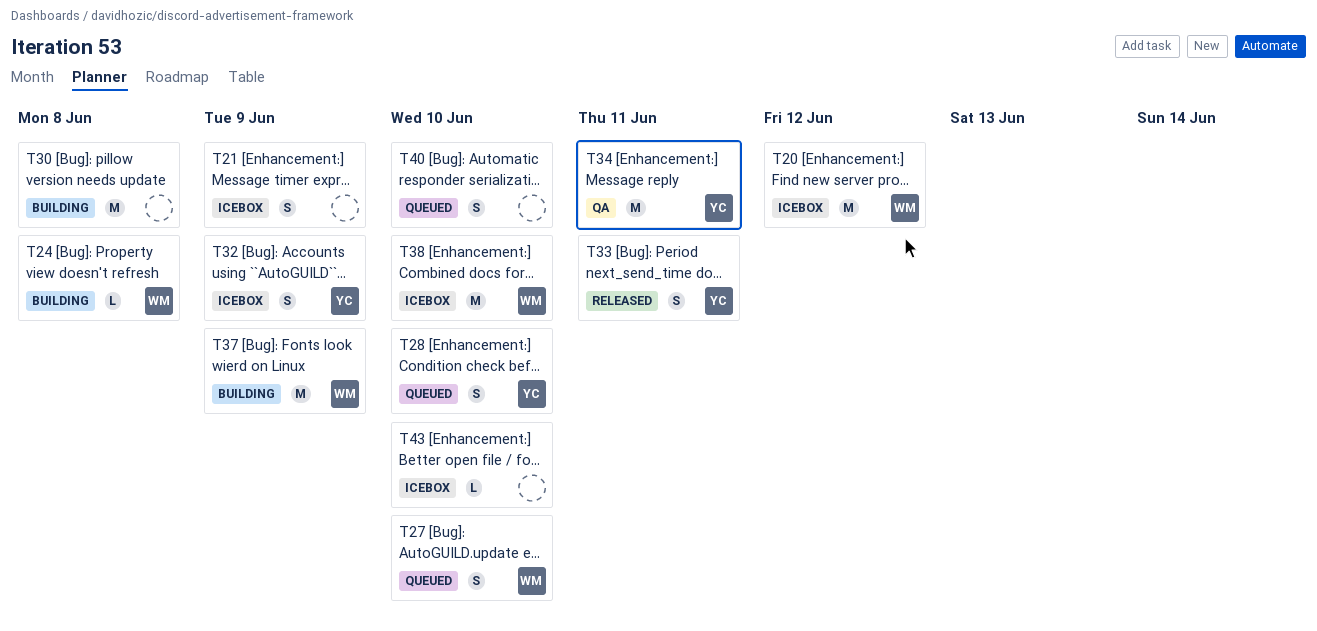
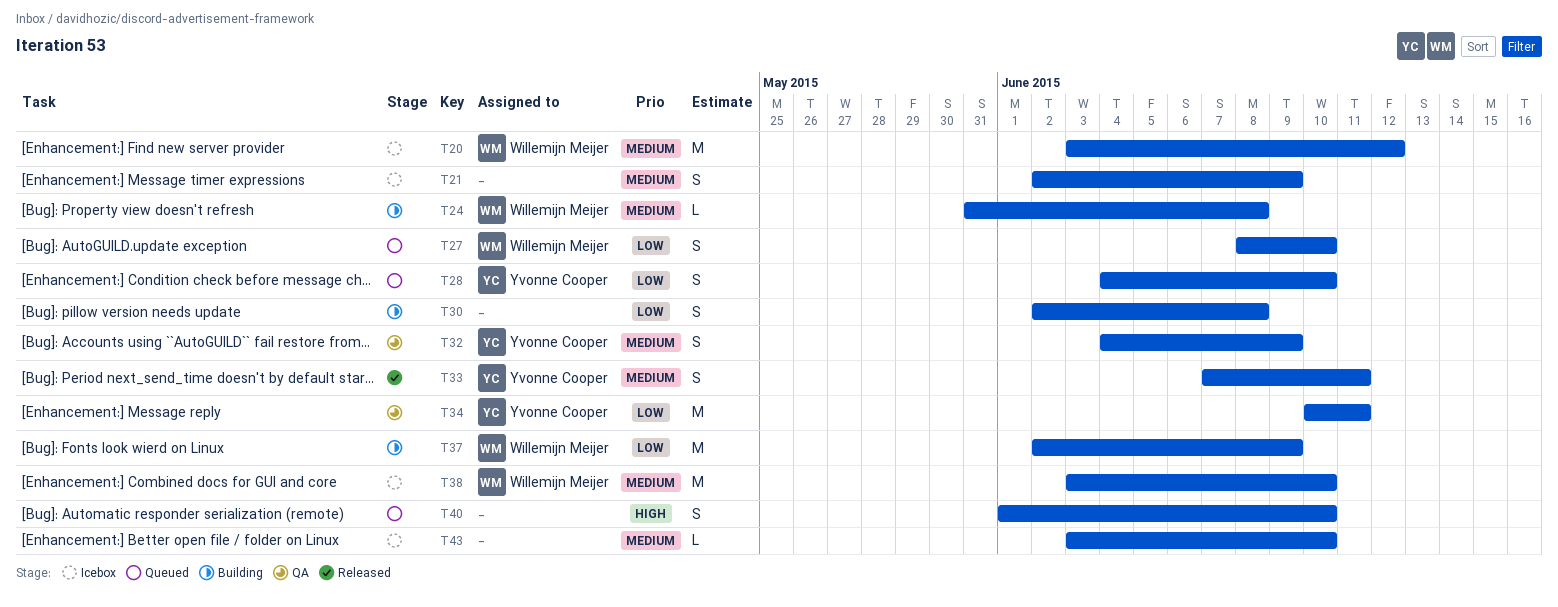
T30, estimate: M -> S
T32, status: Icebox -> QA

